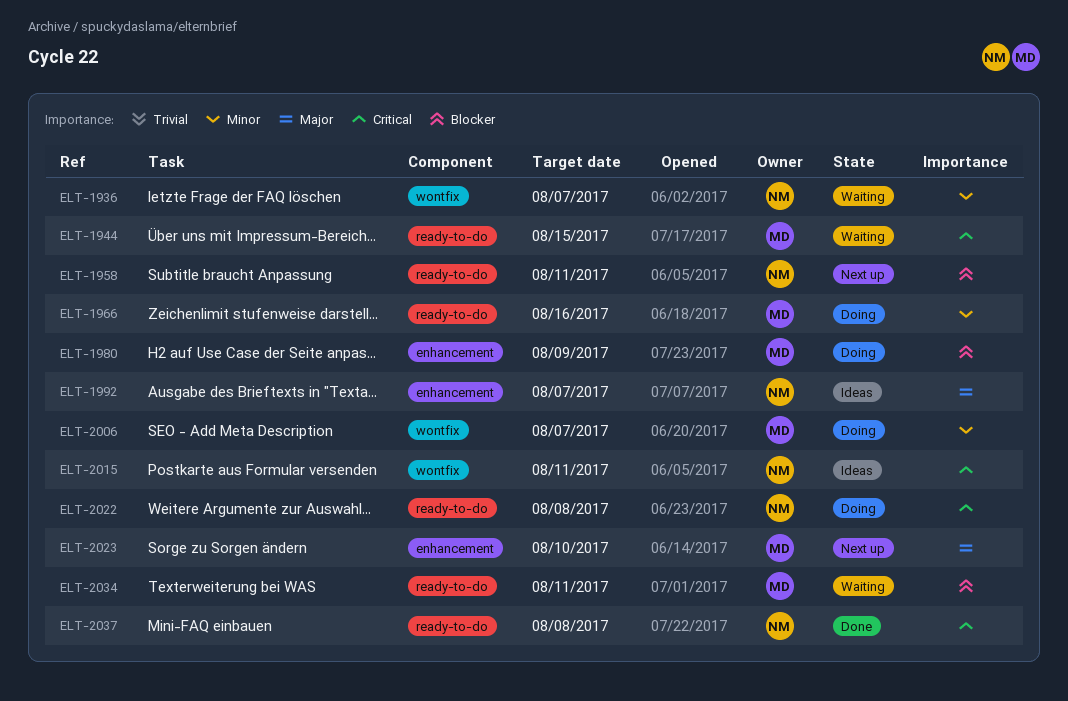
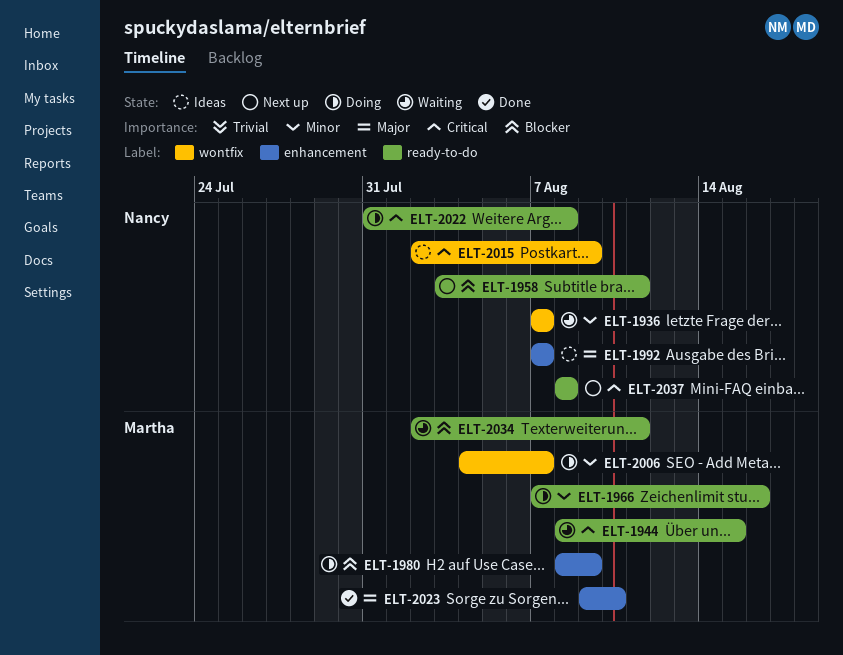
ELT-2015, due: Aug 11 -> Aug 9
ELT-2023, status: Next up -> Done
ELT-2037, status: Done -> Next up

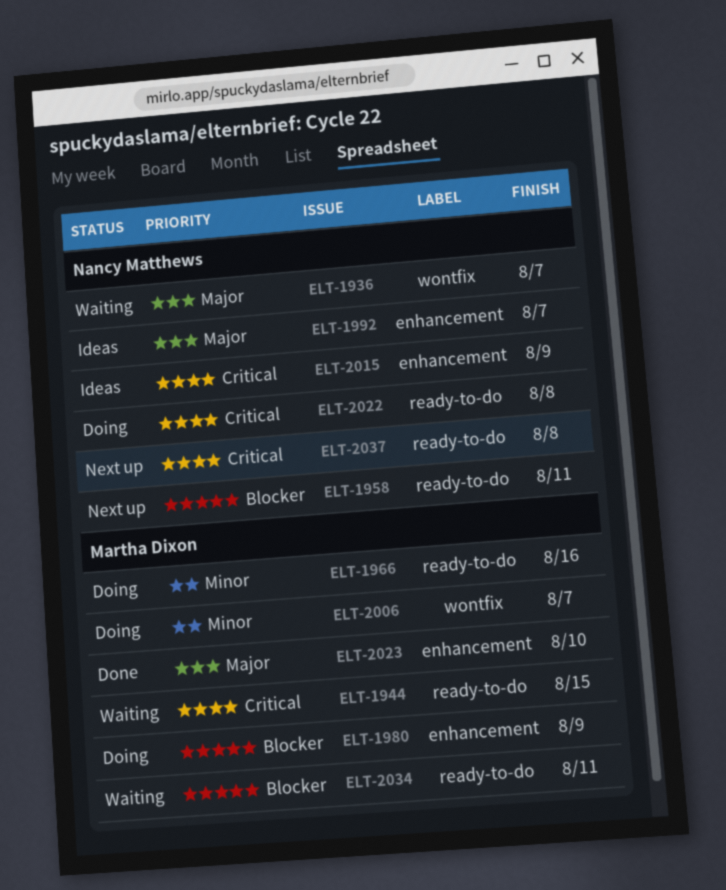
ELT-1936, priority: Minor -> Major
ELT-2015, label: wontfix -> enhancement

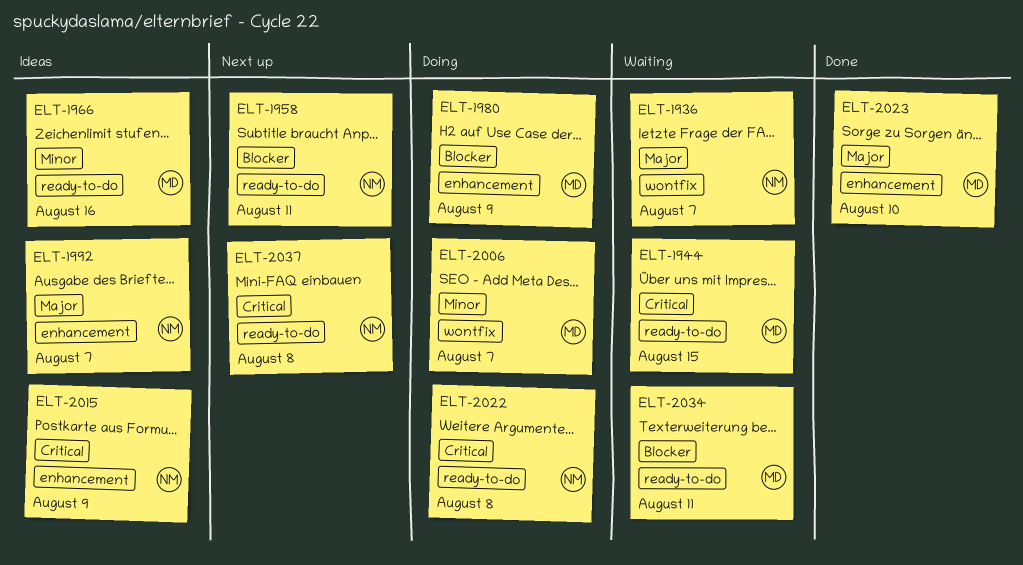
ELT-1966, status: Doing -> Ideas

